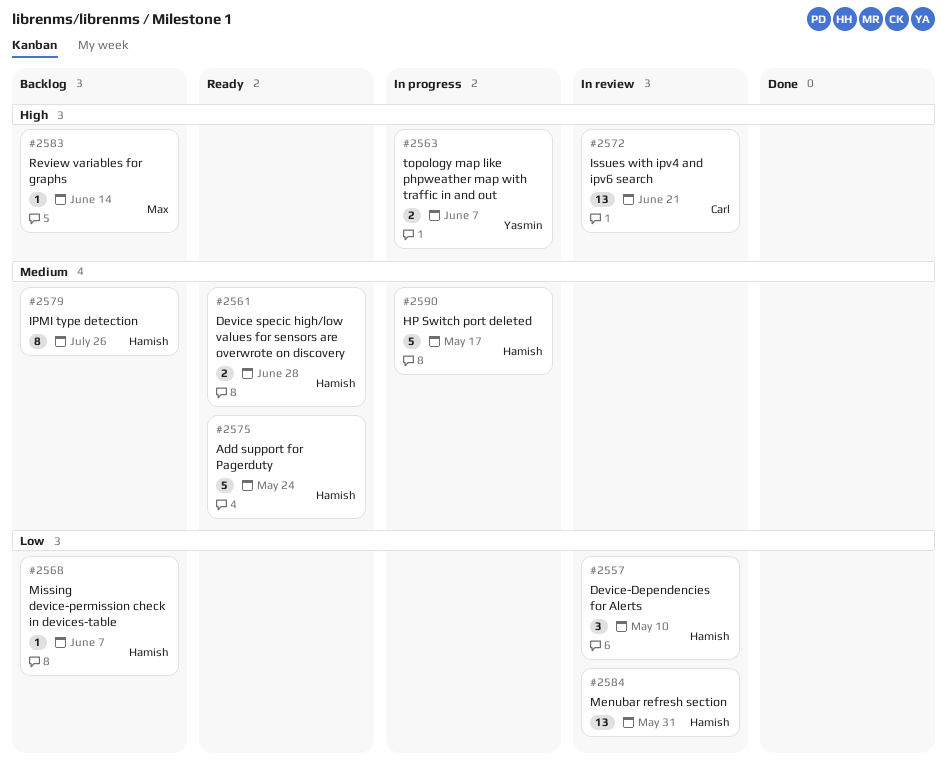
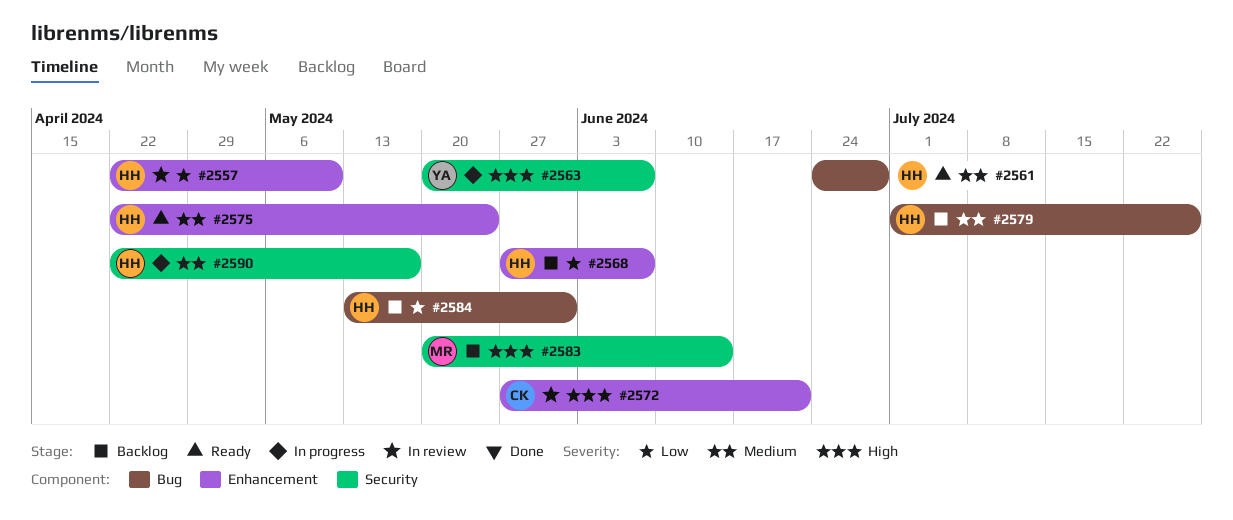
#2584, status: In review -> Backlog

